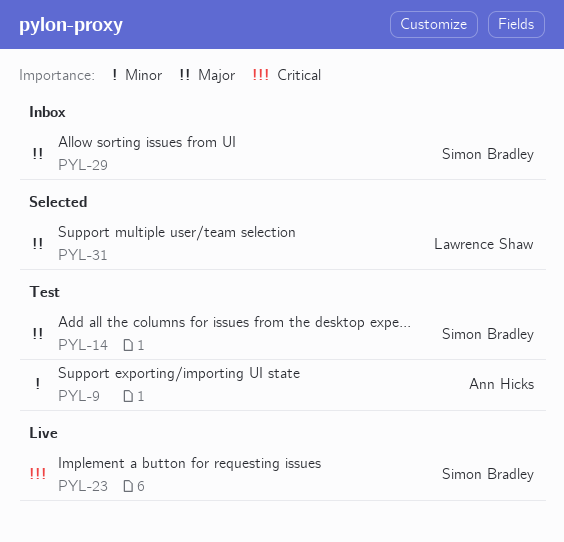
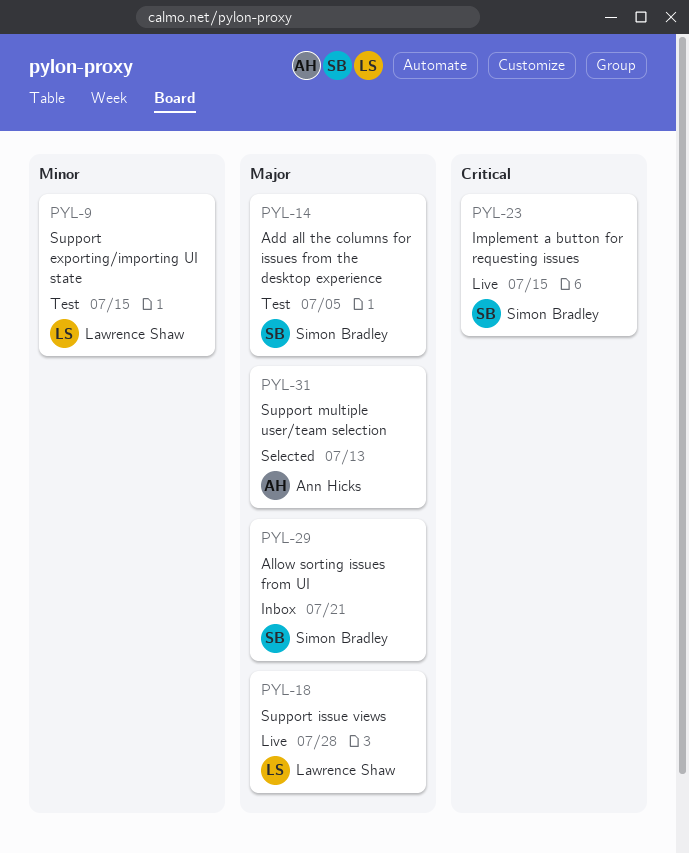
PYL-9, owner: Ann Hicks -> Lawrence Shaw
PYL-18: none -> present
PYL-31, owner: Lawrence Shaw -> Ann Hicks

